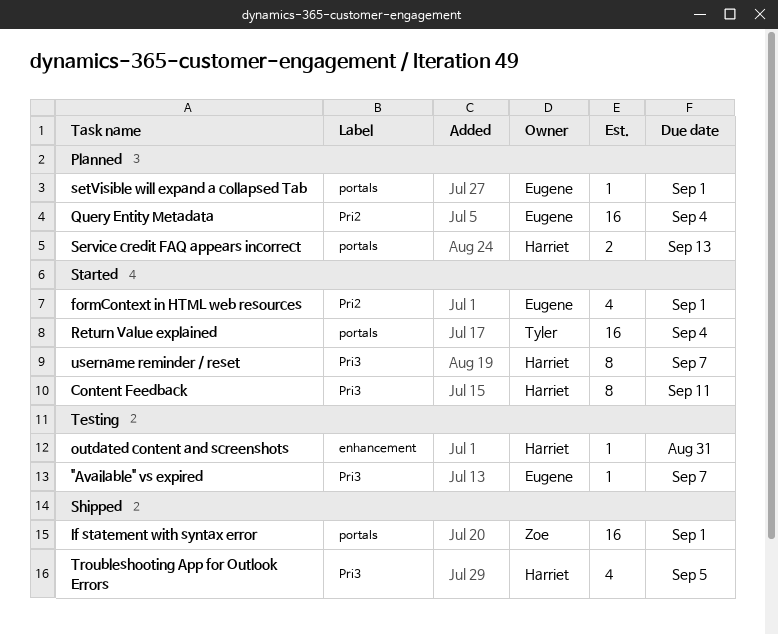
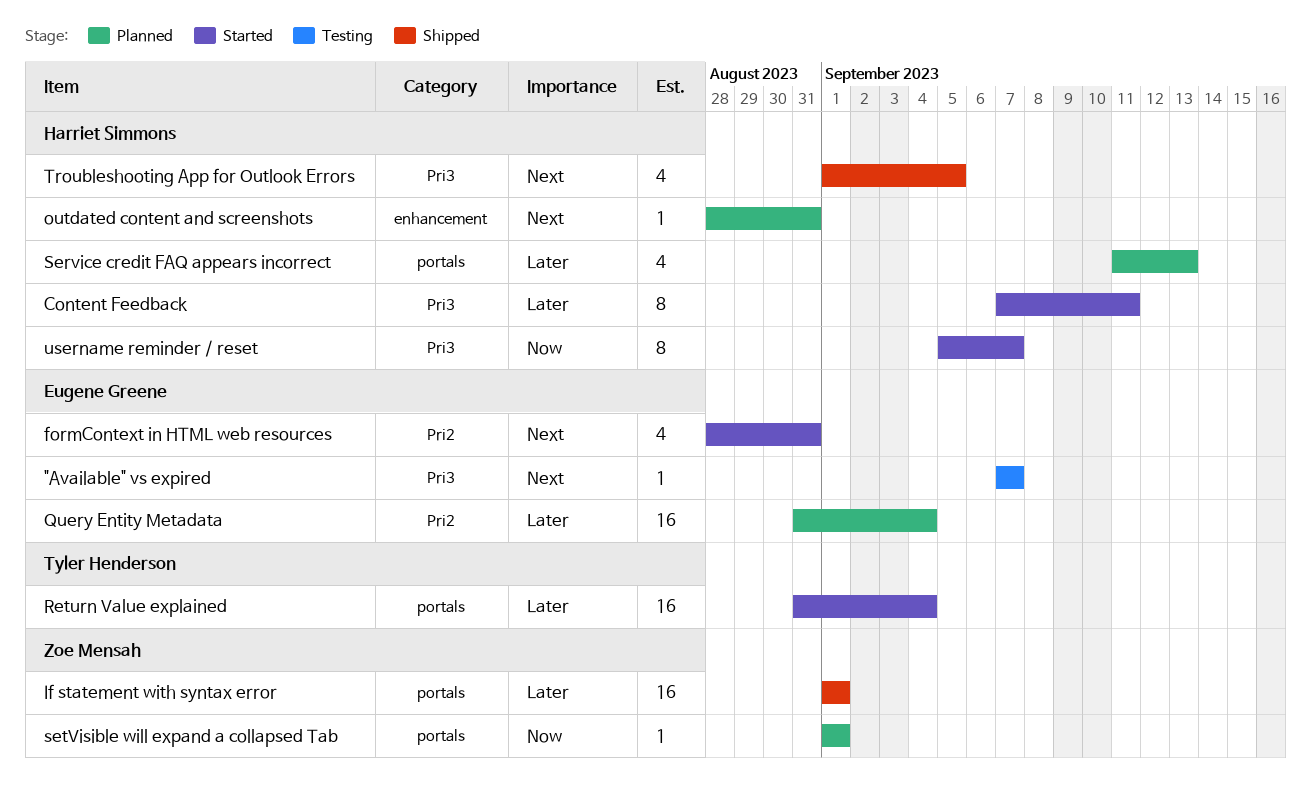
formContext in HTML web resources, due: Sep 1 -> Aug 31
outdated content and screenshots, status: Testing -> Planned
Service credit FAQ appears incorrect, estimate: 2 -> 4
setVisible will expand a collapsed Tab, owner: Eugene Greene -> Zoe Mensah

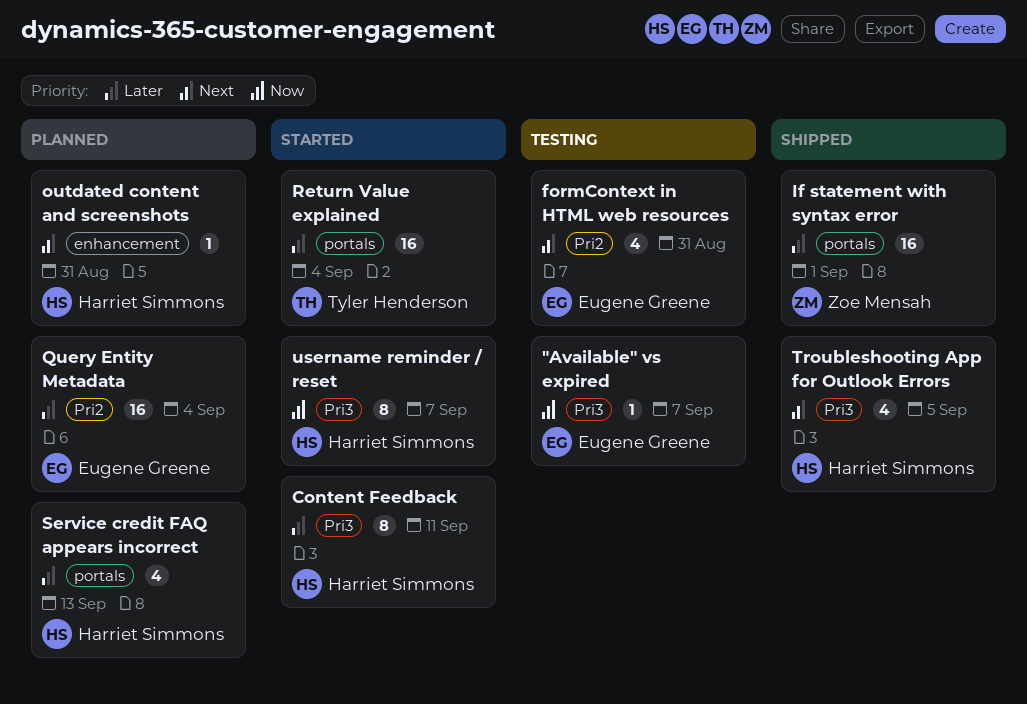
"Available" vs expired, priority: Next -> Now
formContext in HTML web resources, status: Started -> Testing
setVisible will expand a collapsed Tab: present -> none

